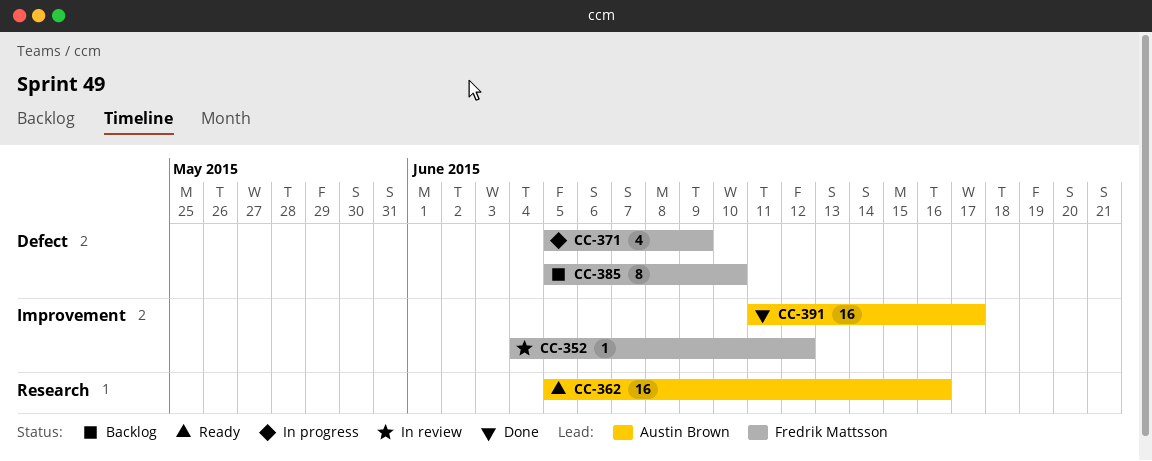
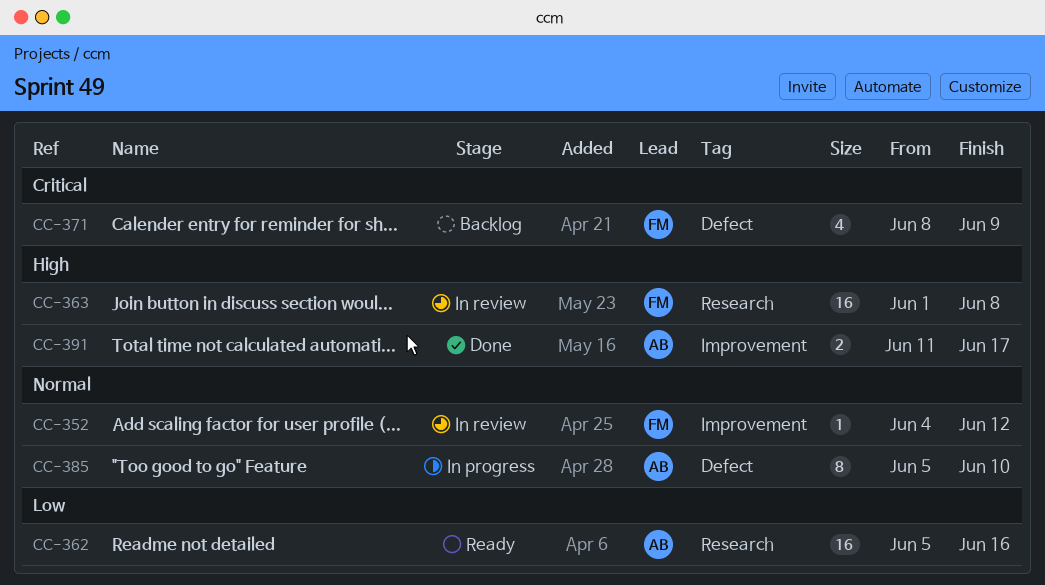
CC-363: none -> present
CC-371, status: In progress -> Backlog
CC-371, start: Jun 5 -> Jun 8
CC-385, status: Backlog -> In progress
CC-385, owner: Fredrik Mattsson -> Austin Brown
CC-391, estimate: 16 -> 2

